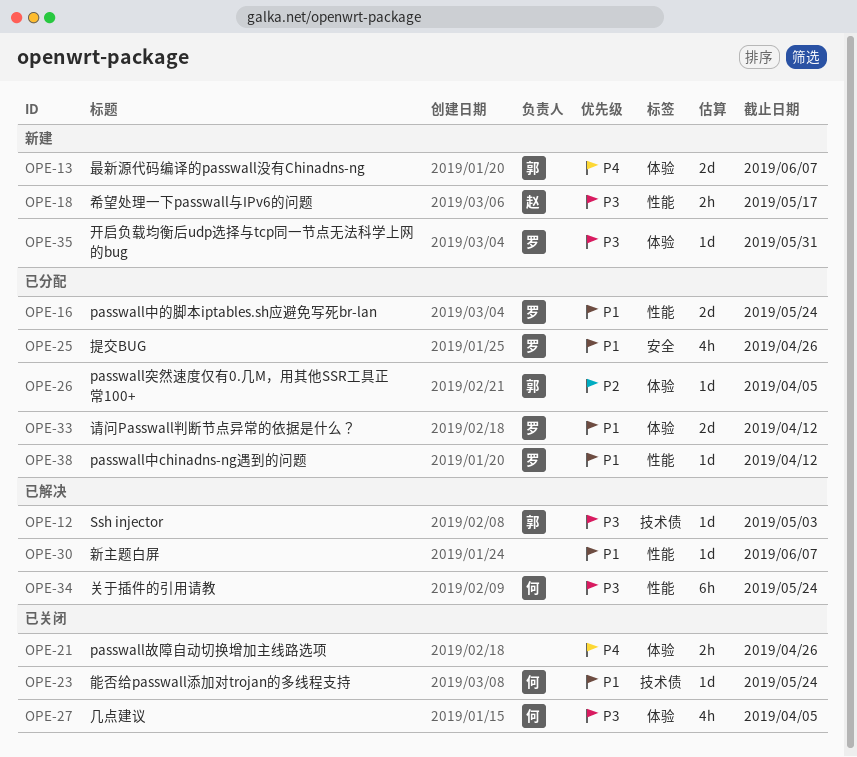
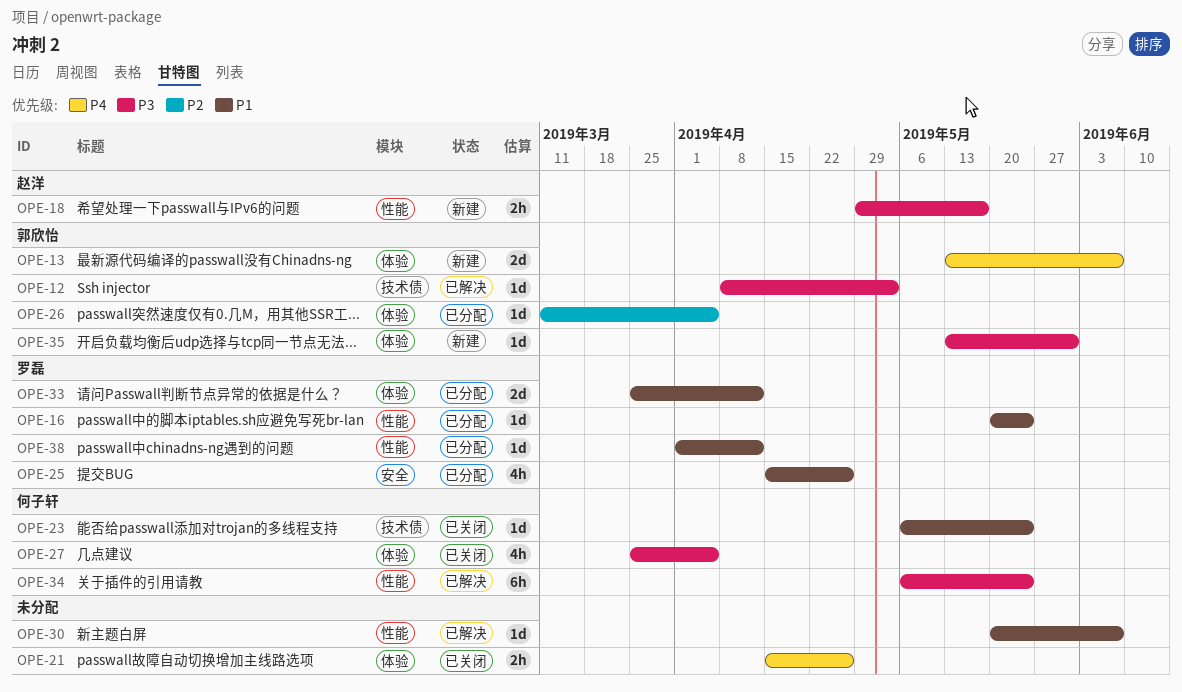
OPE-16, estimate: 2d -> 1d
OPE-35, owner: 罗磊 -> 郭欣怡

